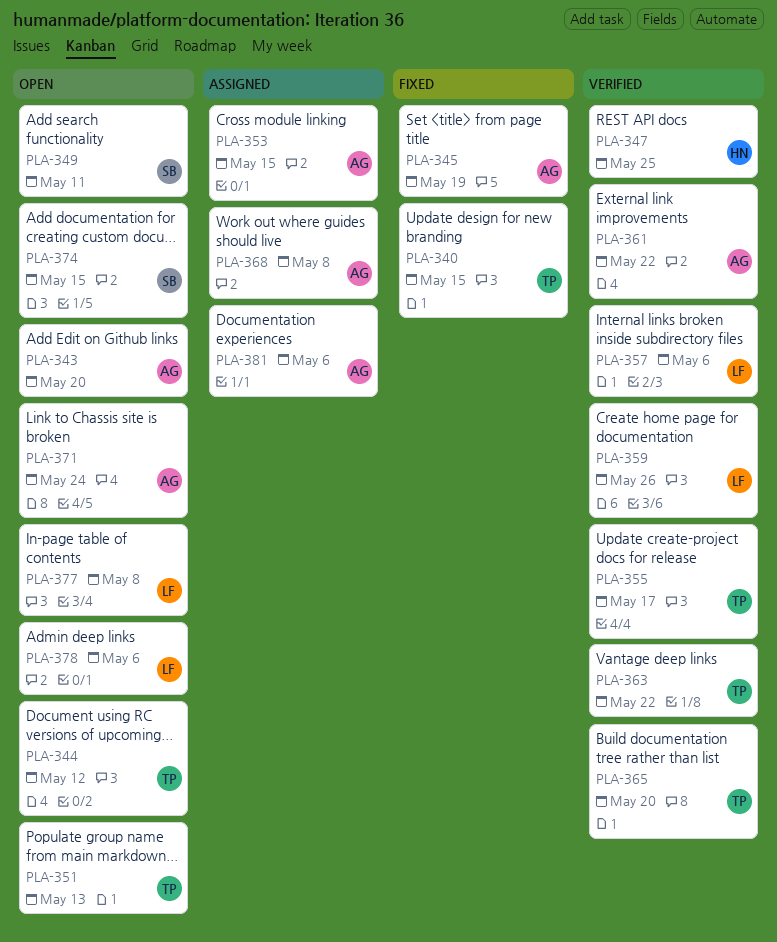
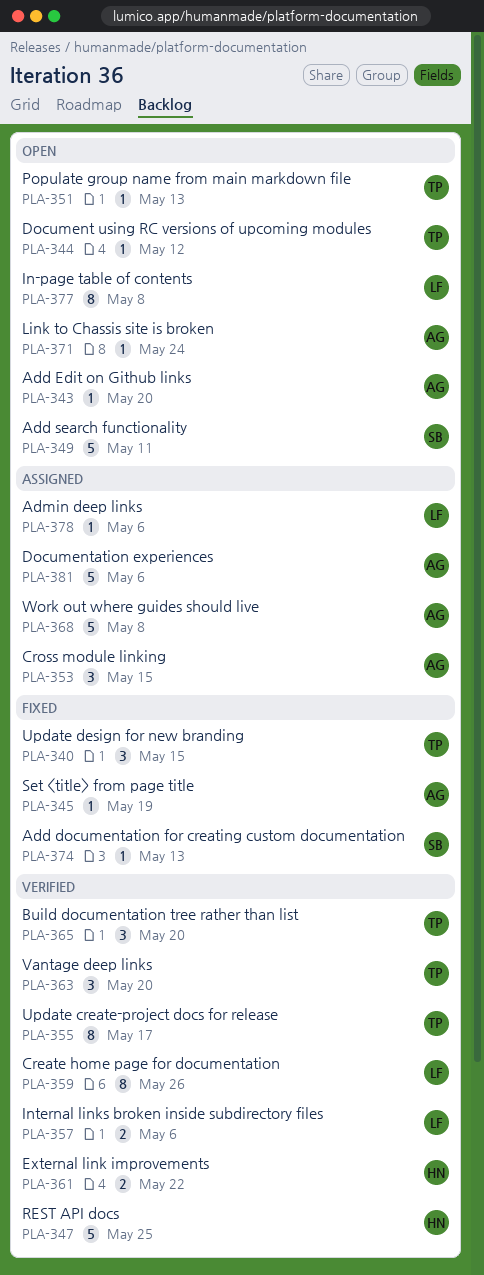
PLA-361, owner: AG -> HN
PLA-363, due: May 22 -> May 20
PLA-374, status: Open -> Fixed
PLA-374, due: May 15 -> May 13
PLA-378, status: Open -> Assigned

